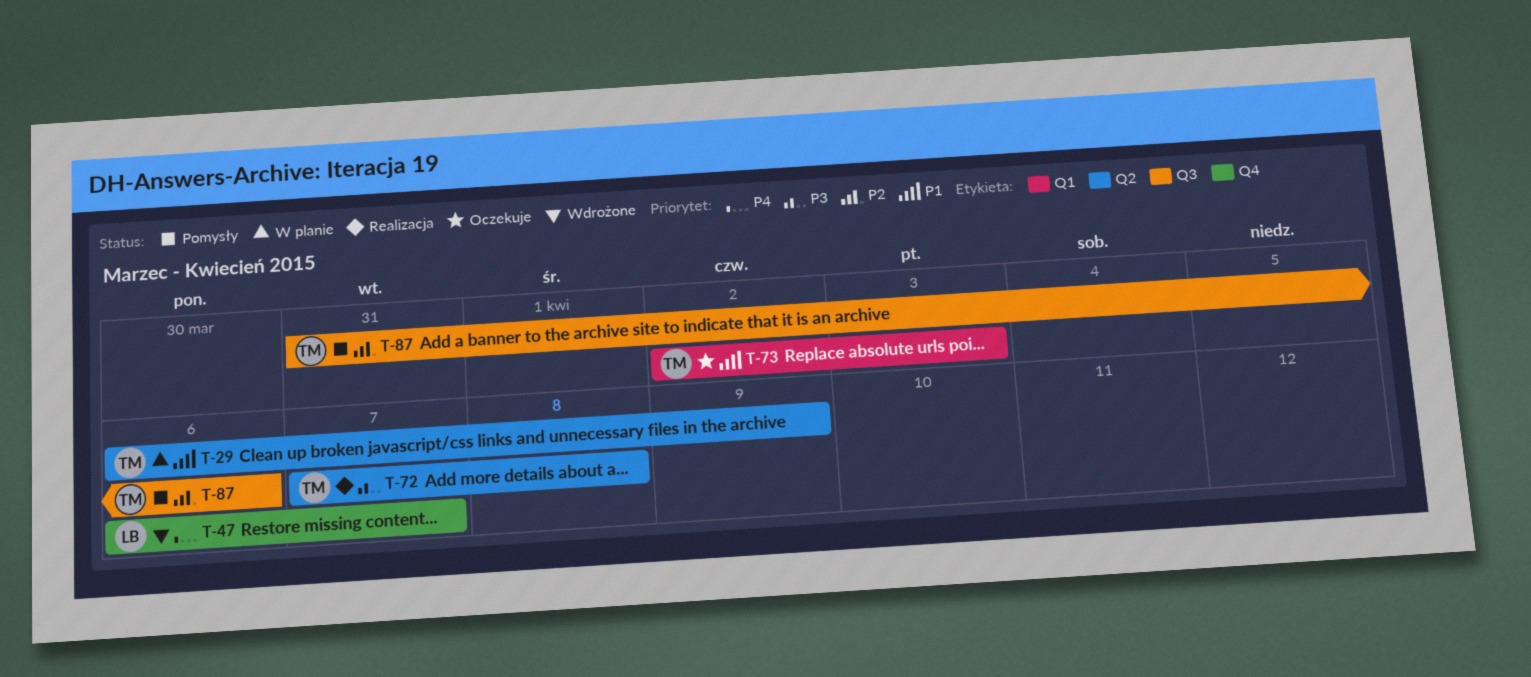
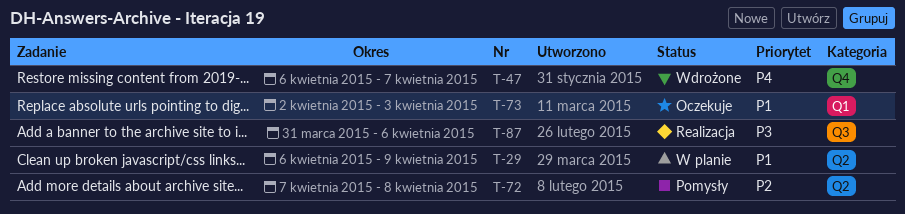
T-72, status: Realizacja -> Pomysły
T-72, priority: P3 -> P2
T-87, status: Pomysły -> Realizacja
T-87, priority: P2 -> P3

